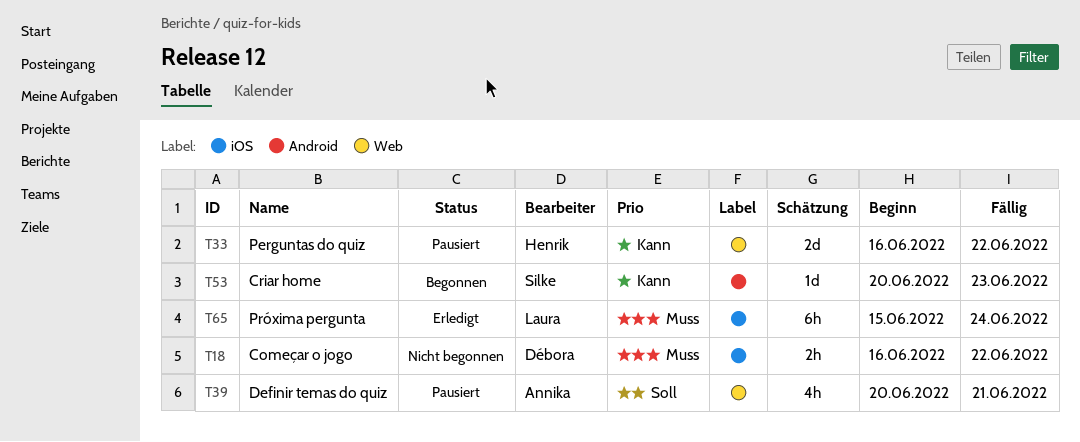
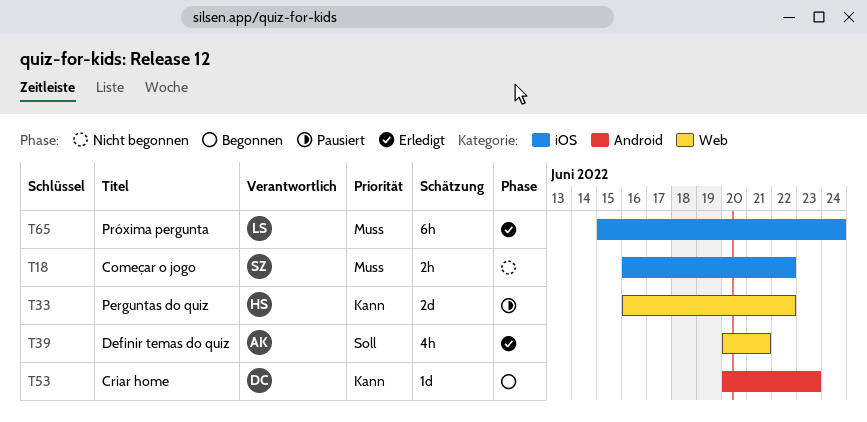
T18, owner: Débora -> Silke
T39, status: Pausiert -> Erledigt
T53, owner: Silke -> Débora

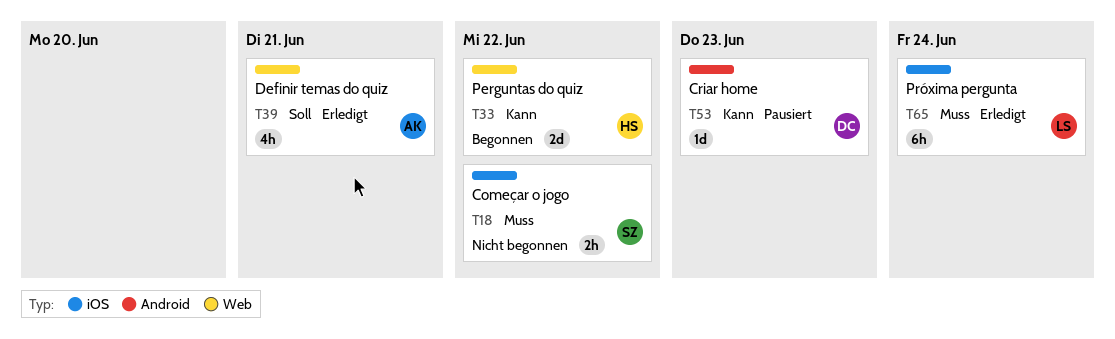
T33, status: Pausiert -> Begonnen
T53, status: Begonnen -> Pausiert

